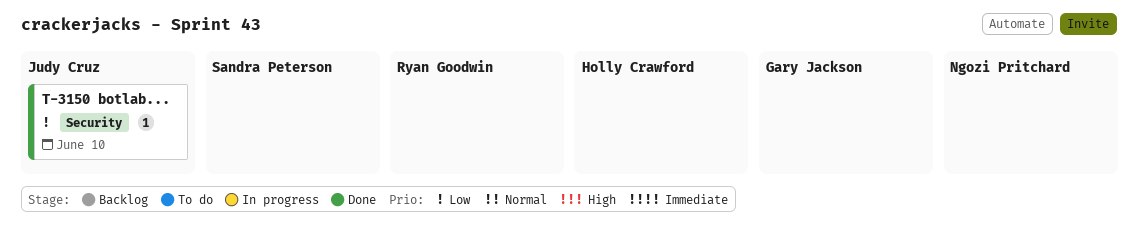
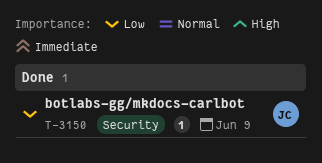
T-3150, due: Jun 10 -> Jun 9

